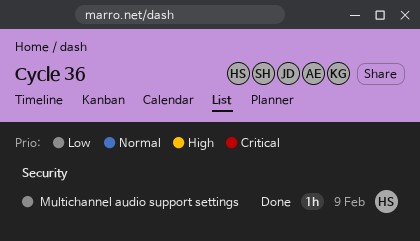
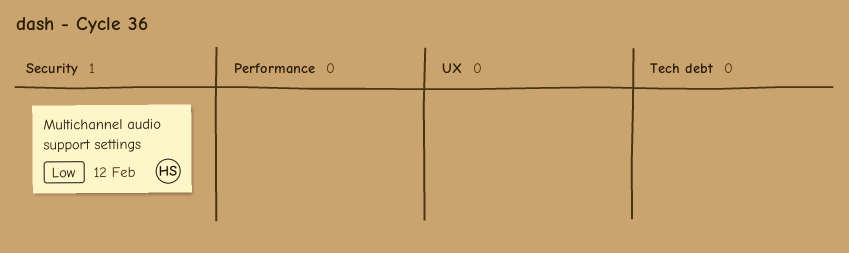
Multichannel audio support settings, due: Feb 9 -> Feb 12

